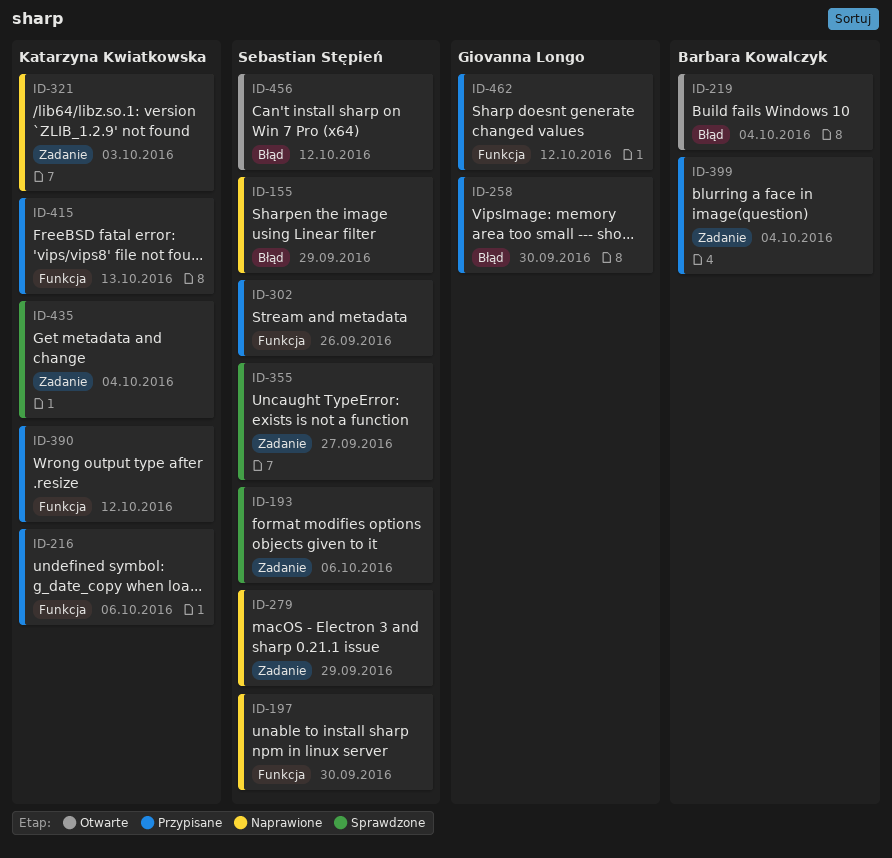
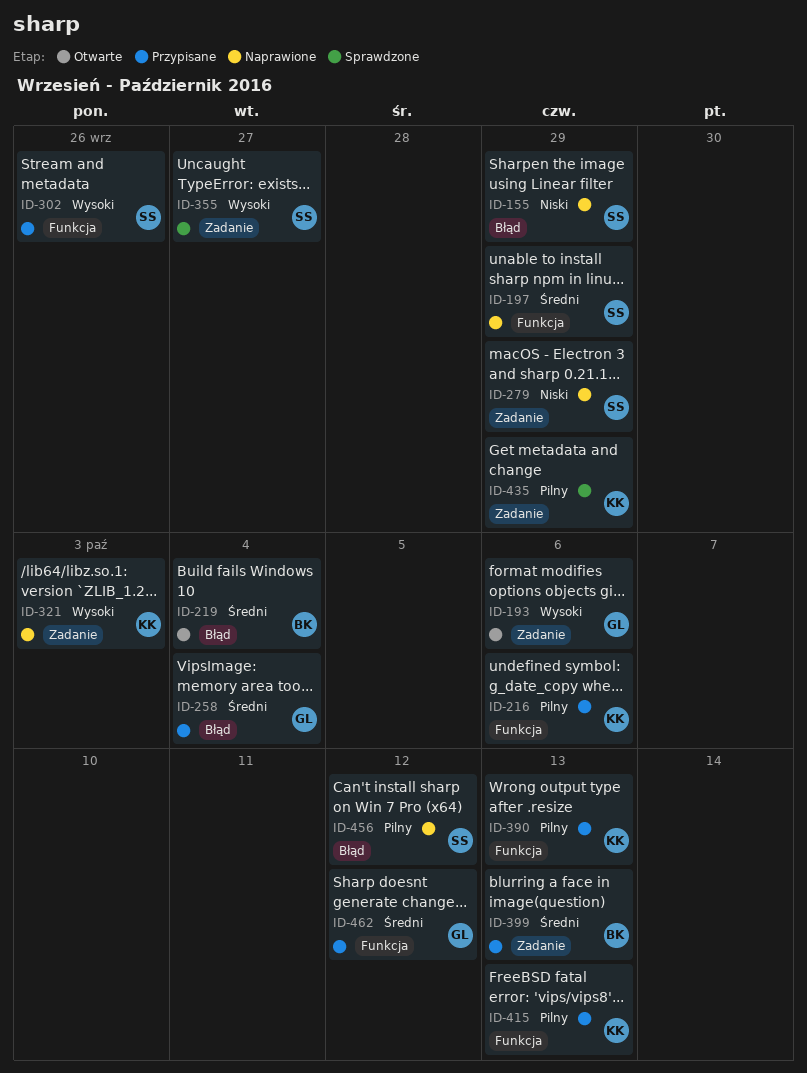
ID-193, status: Sprawdzone -> Otwarte
ID-193, owner: Sebastian Stępień -> Giovanna Longo
ID-197, due: Sep 30 -> Sep 29
ID-258, due: Sep 30 -> Oct 4
ID-390, due: Oct 12 -> Oct 13
ID-399, due: Oct 4 -> Oct 13
ID-435, due: Oct 4 -> Sep 29
ID-456, status: Otwarte -> Naprawione

